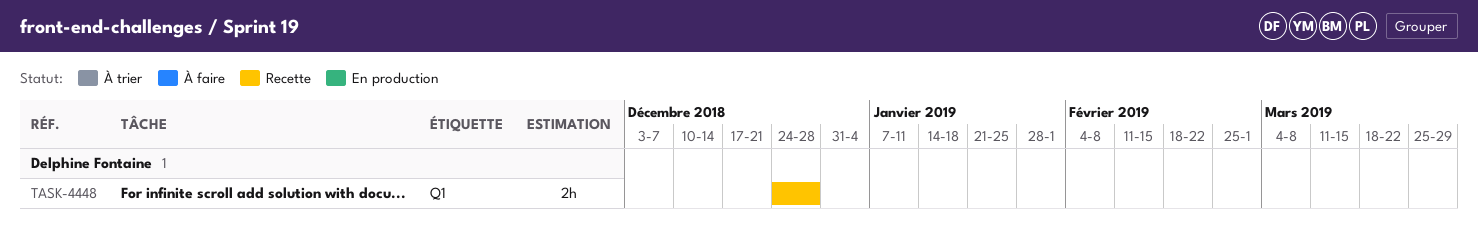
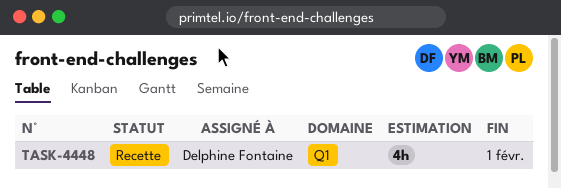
TASK-4448, estimate: 2h -> 4h
TASK-4448, due: Dec 28 -> Feb 1

